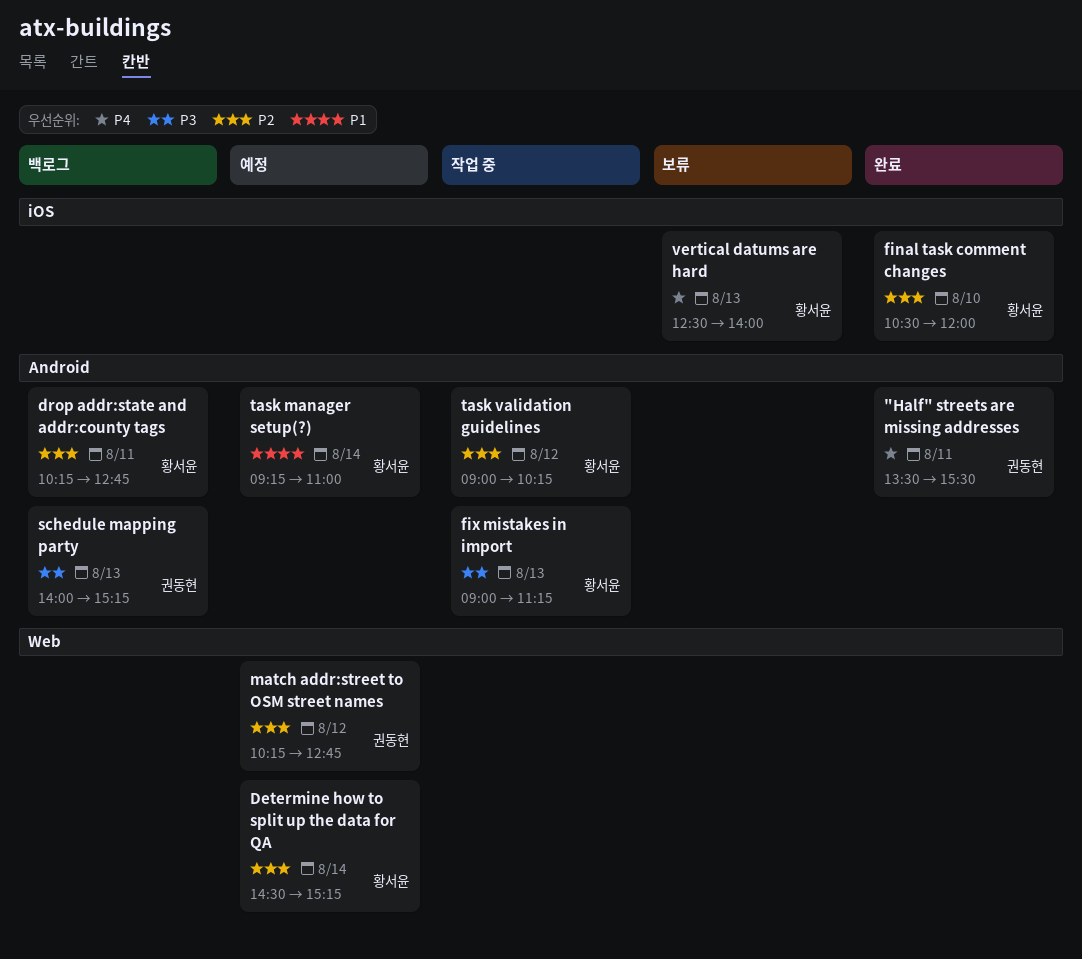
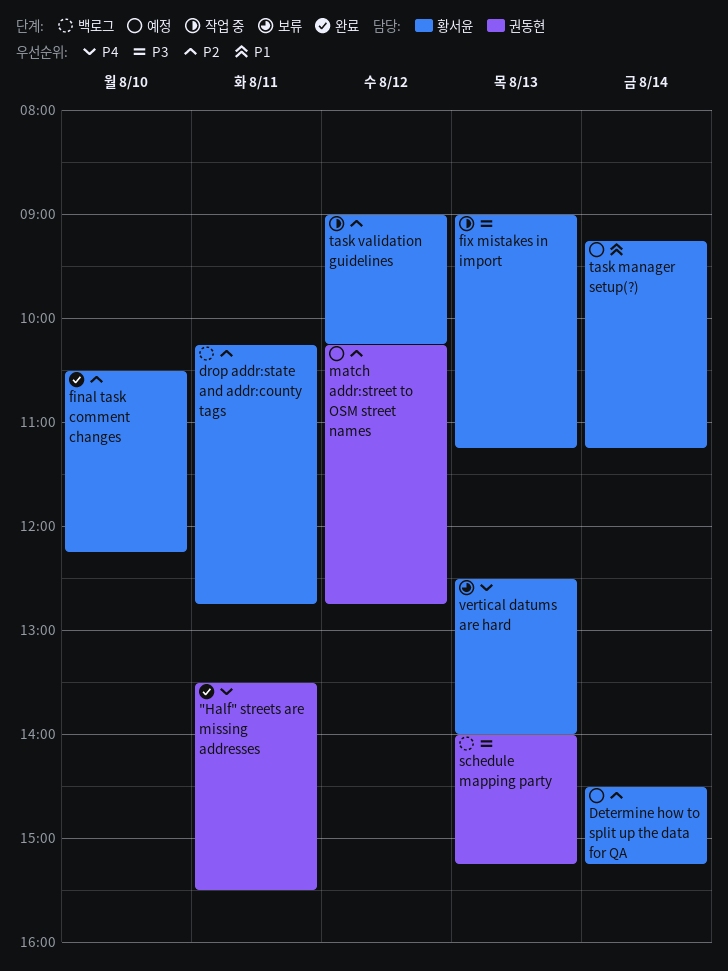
final task comment changes, ends: 12:00 -> 12:15
task manager setup(?), ends: 11:00 -> 11:15

